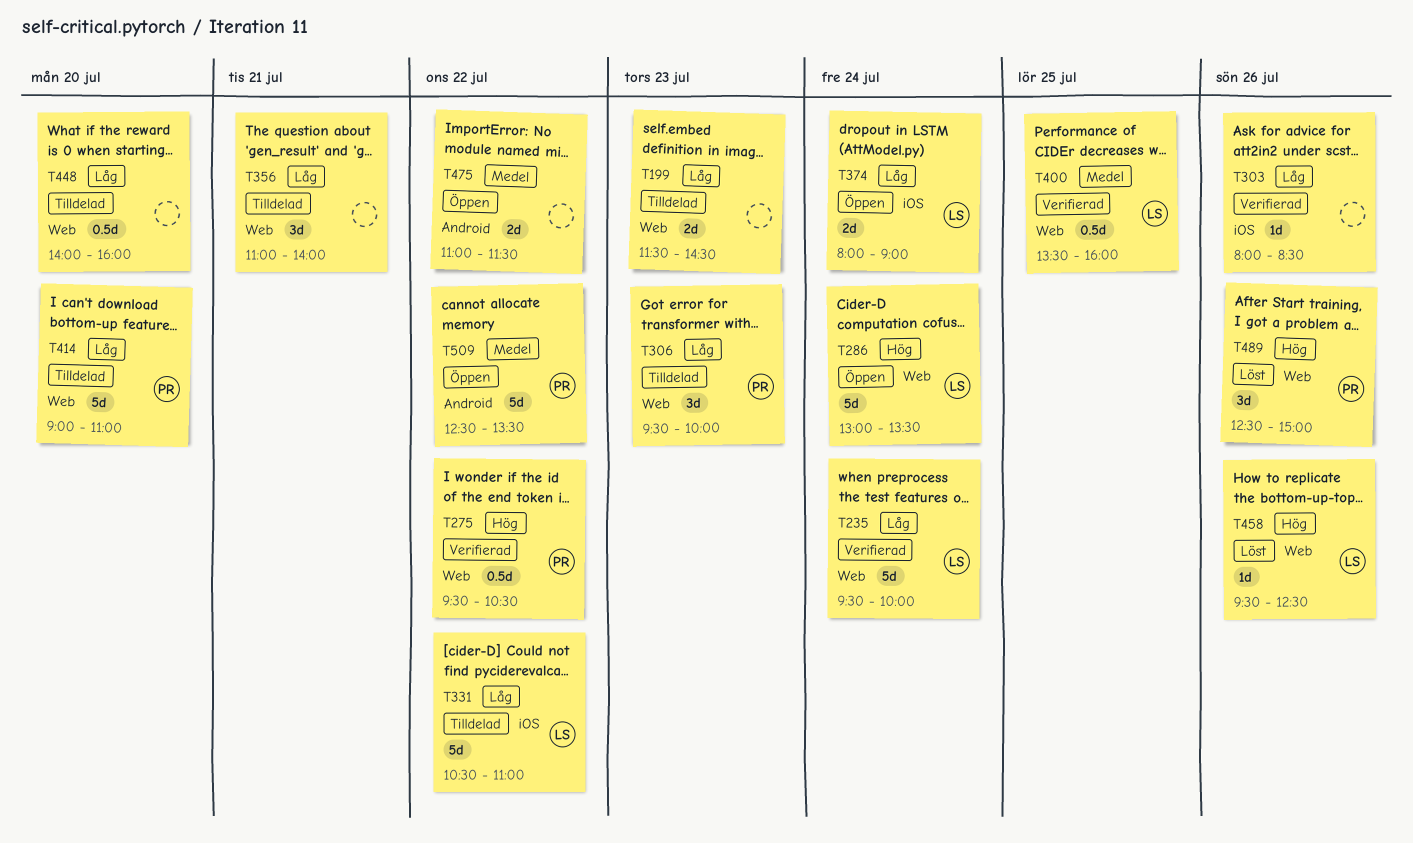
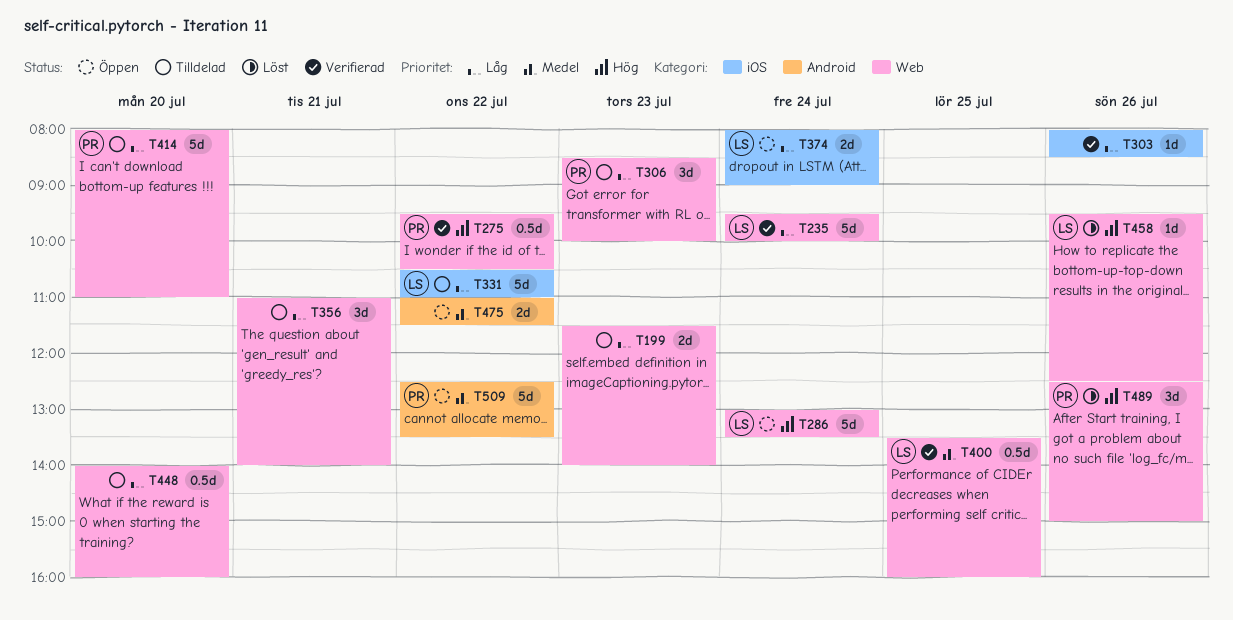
T199, ends: 14:30 -> 14:00
T306, begins: 09:30 -> 08:30
T414, begins: 09:00 -> 08:00

